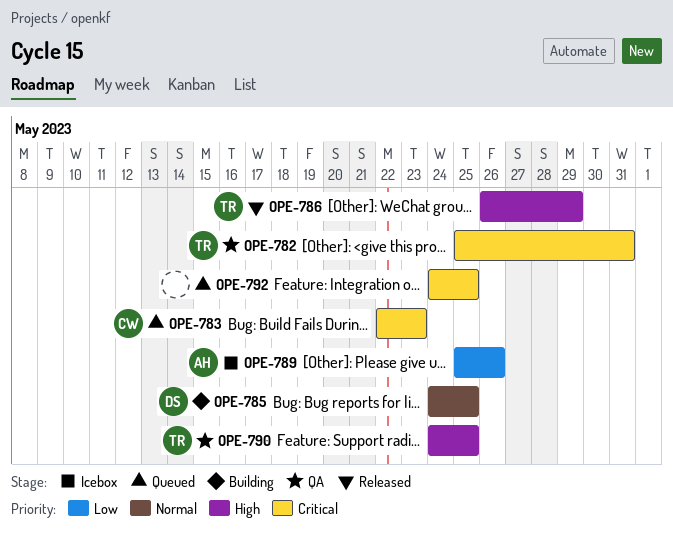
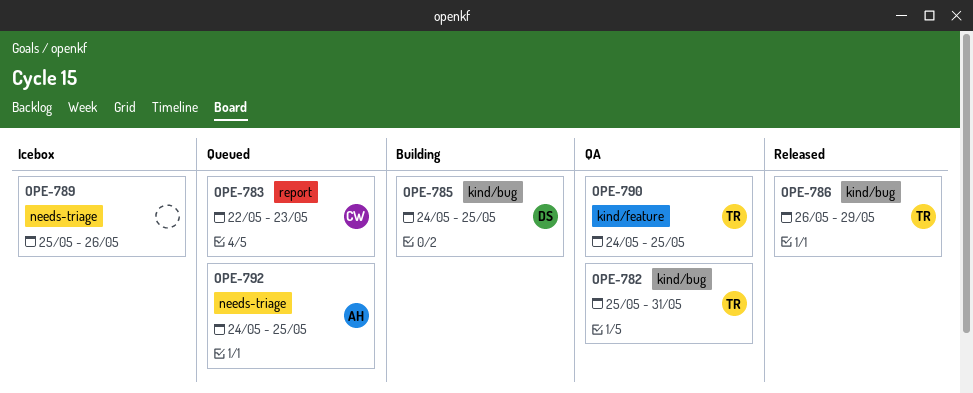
OPE-789, owner: AH -> none
OPE-792, owner: none -> AH

